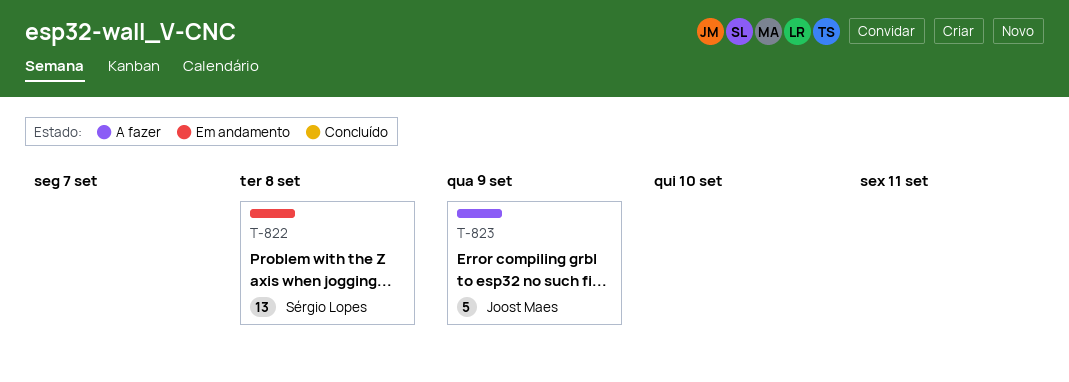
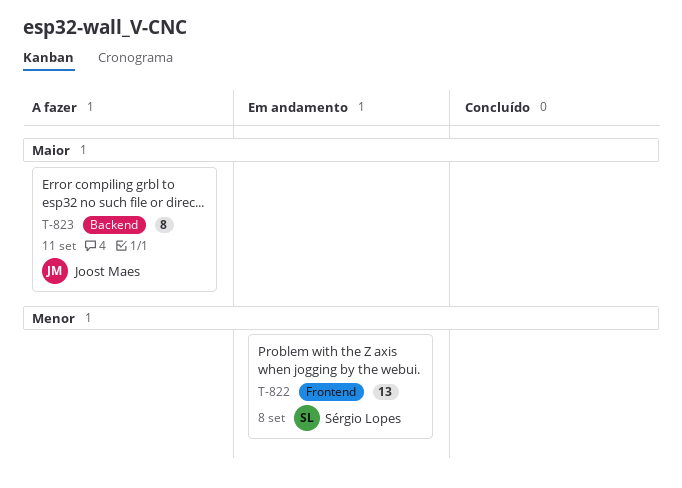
T-823, estimate: 5 -> 8
T-823, due: Sep 9 -> Sep 11

